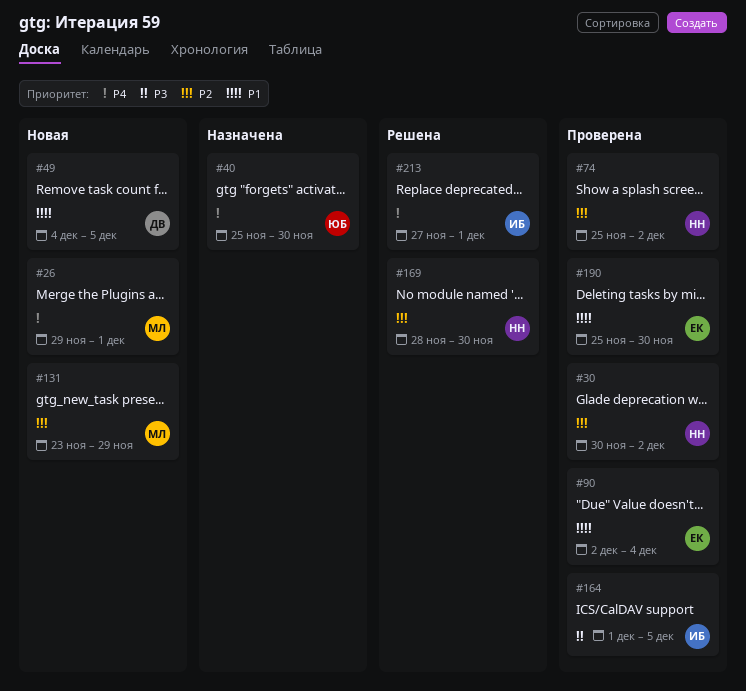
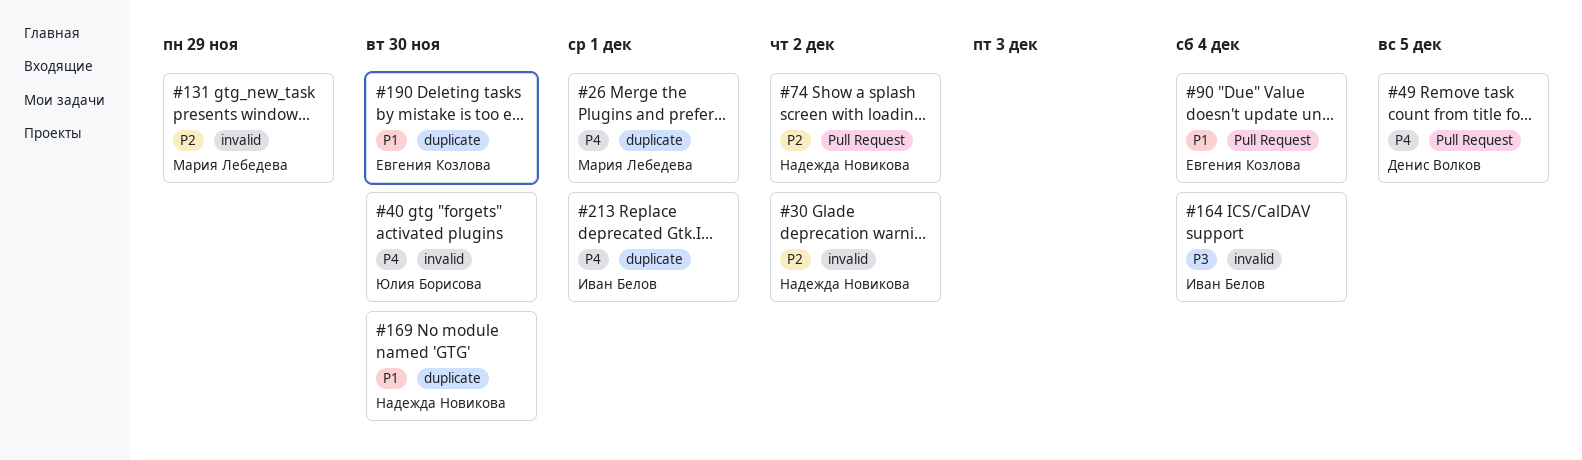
#49, priority: P1 -> P4
#164, due: Dec 5 -> Dec 4
#169, priority: P2 -> P1

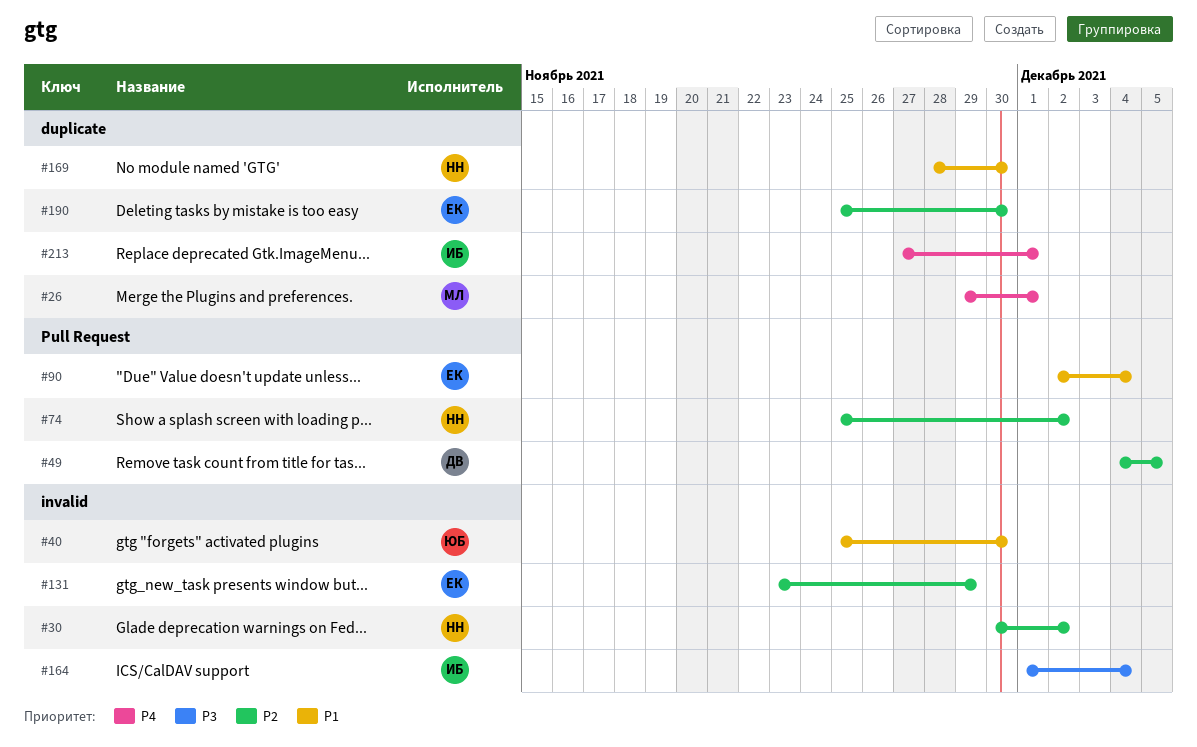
#40, priority: P4 -> P1
#49, priority: P4 -> P2
#131, owner: Мария Лебедева -> Евгения Козлова
#190, priority: P1 -> P2

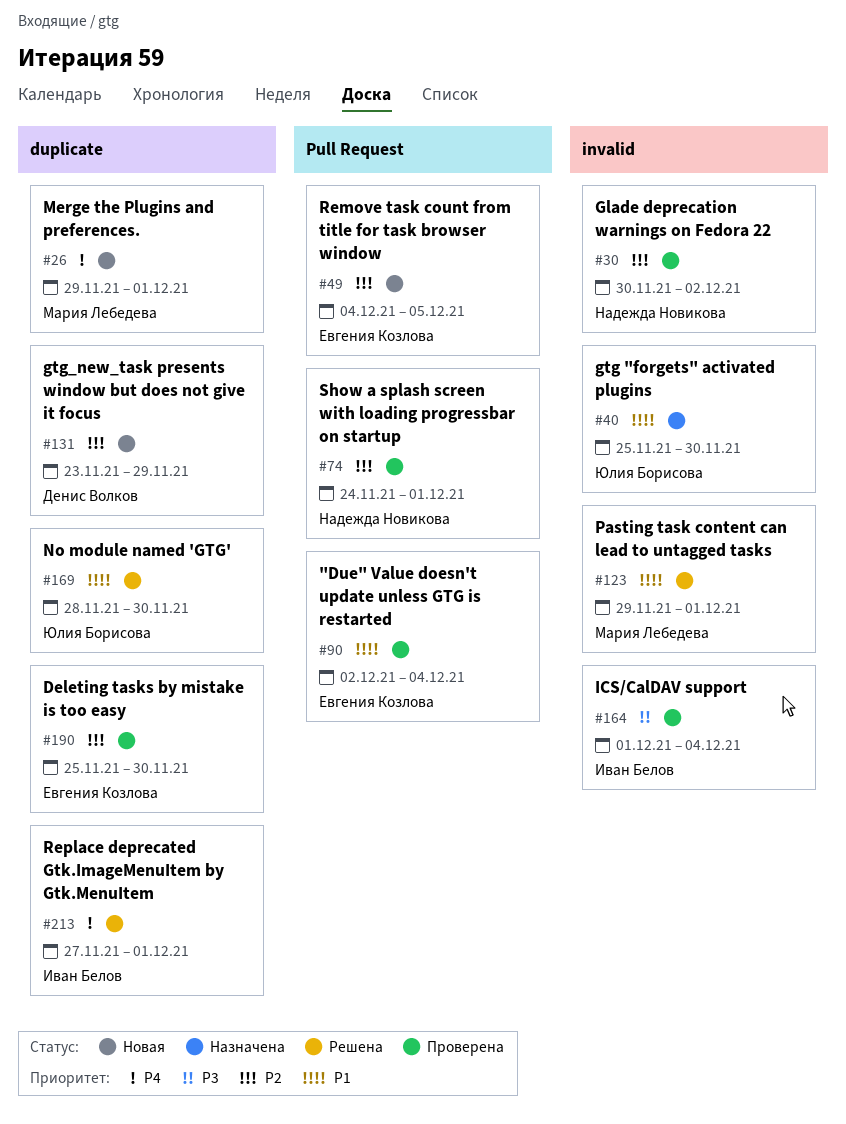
#49, owner: Денис Волков -> Евгения Козлова
#74, start: Nov 25 -> Nov 24
#74, due: Dec 2 -> Dec 1
#123: none -> present
#131, owner: Евгения Козлова -> Денис Волков
#131, label: invalid -> duplicate
#169, owner: Надежда Новикова -> Юлия Борисова

